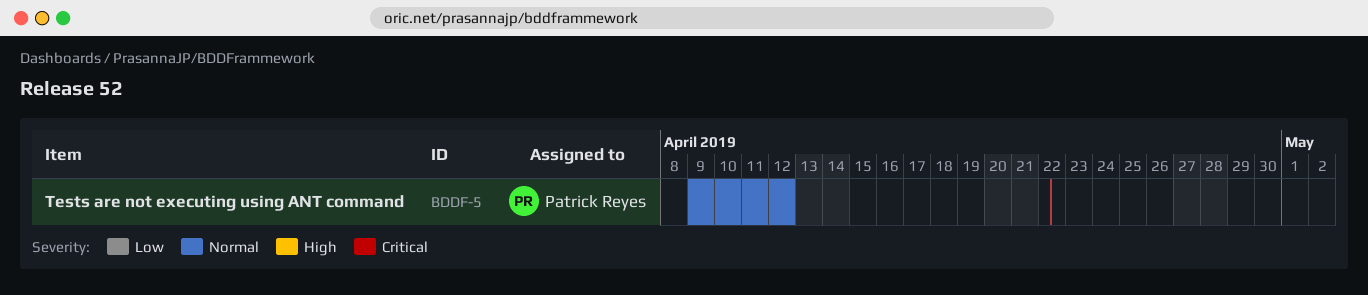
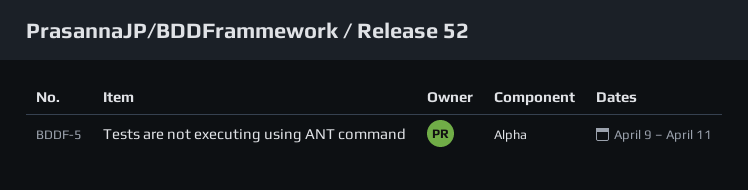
BDDF-5, due: Apr 12 -> Apr 11

